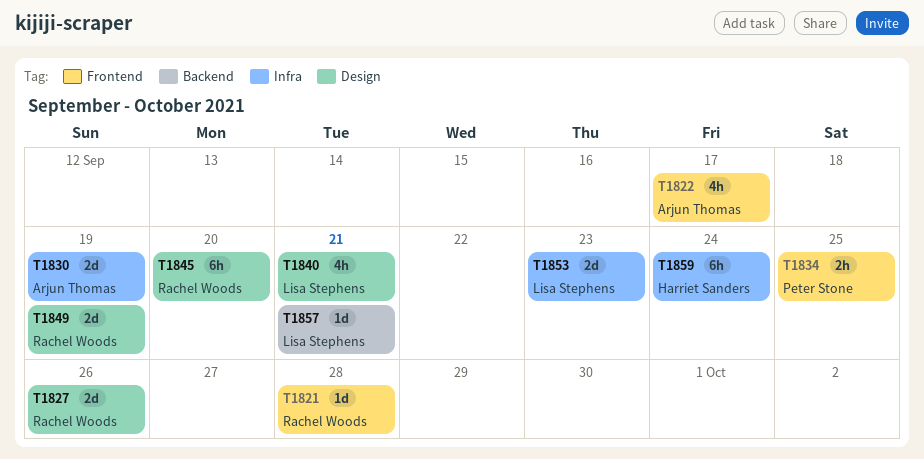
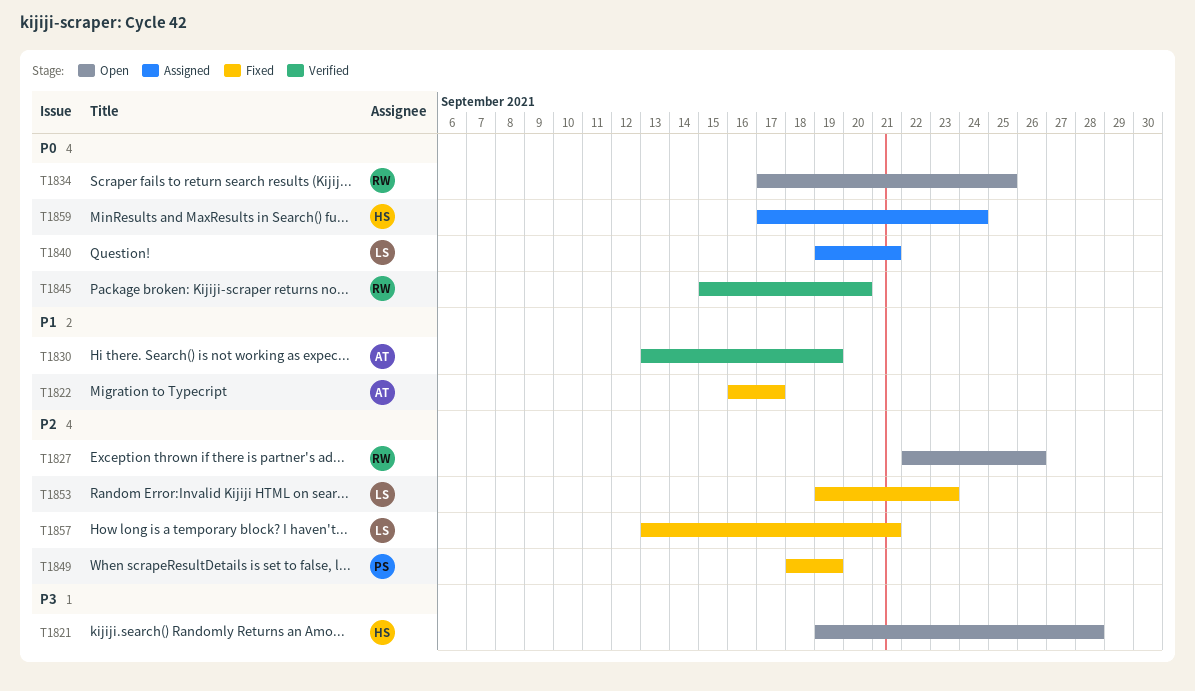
T1821, owner: Rachel Woods -> Harriet Sanders
T1834, owner: Peter Stone -> Rachel Woods
T1849, owner: Rachel Woods -> Peter Stone

